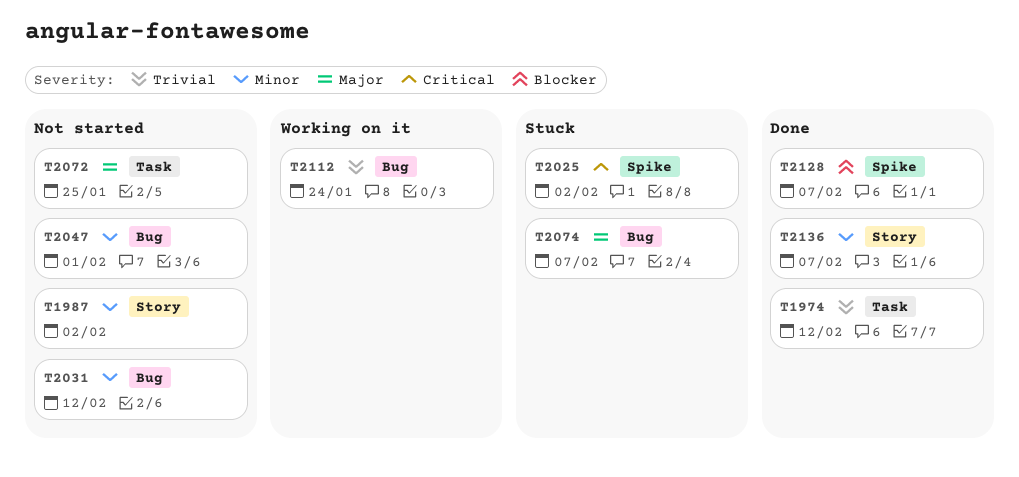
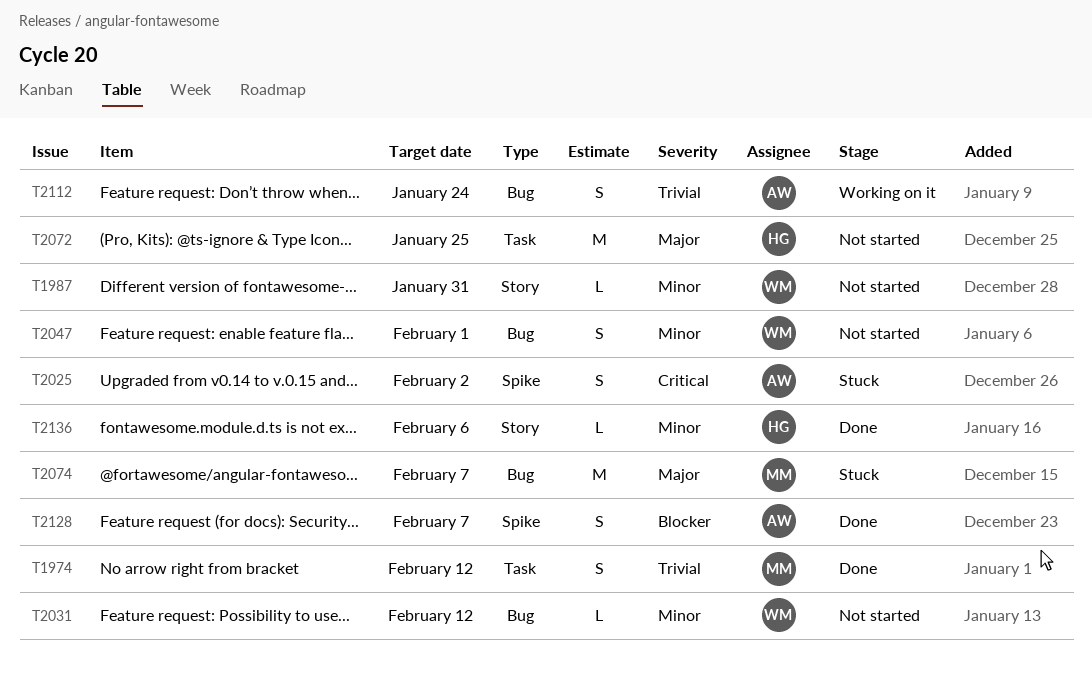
T1987, due: Feb 2 -> Jan 31
T2136, due: Feb 7 -> Feb 6

